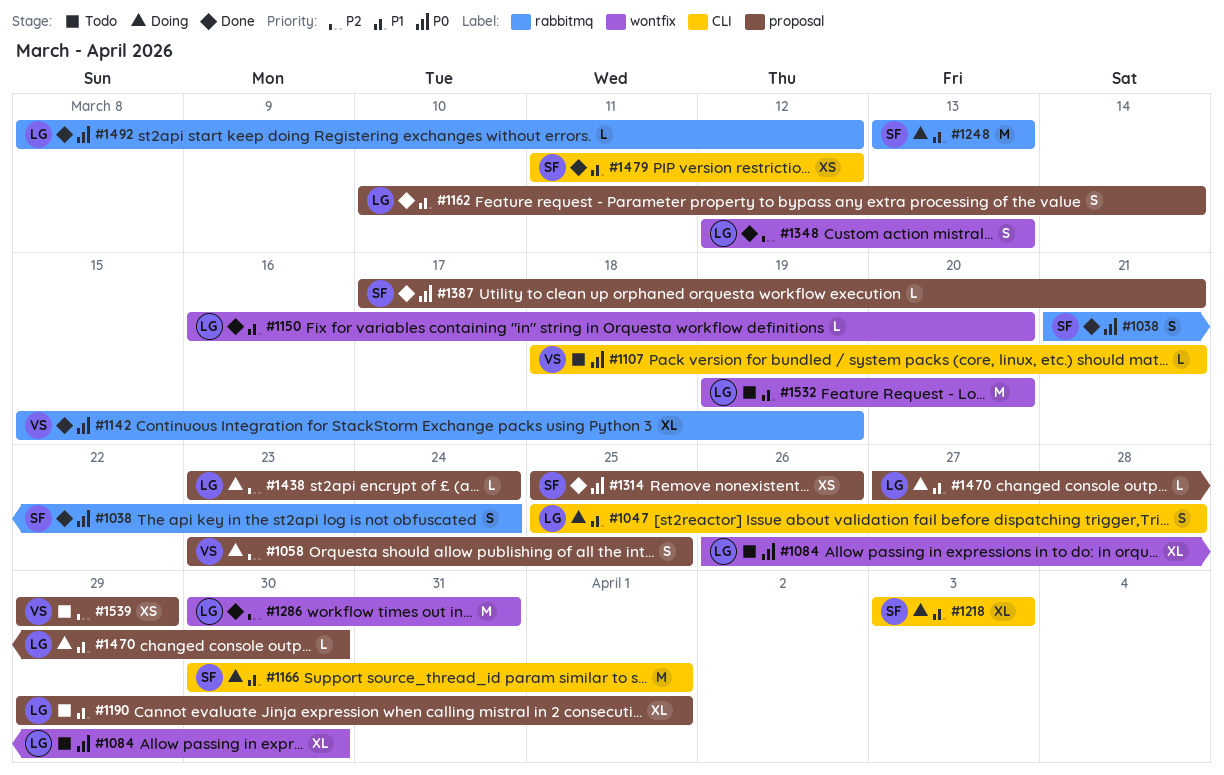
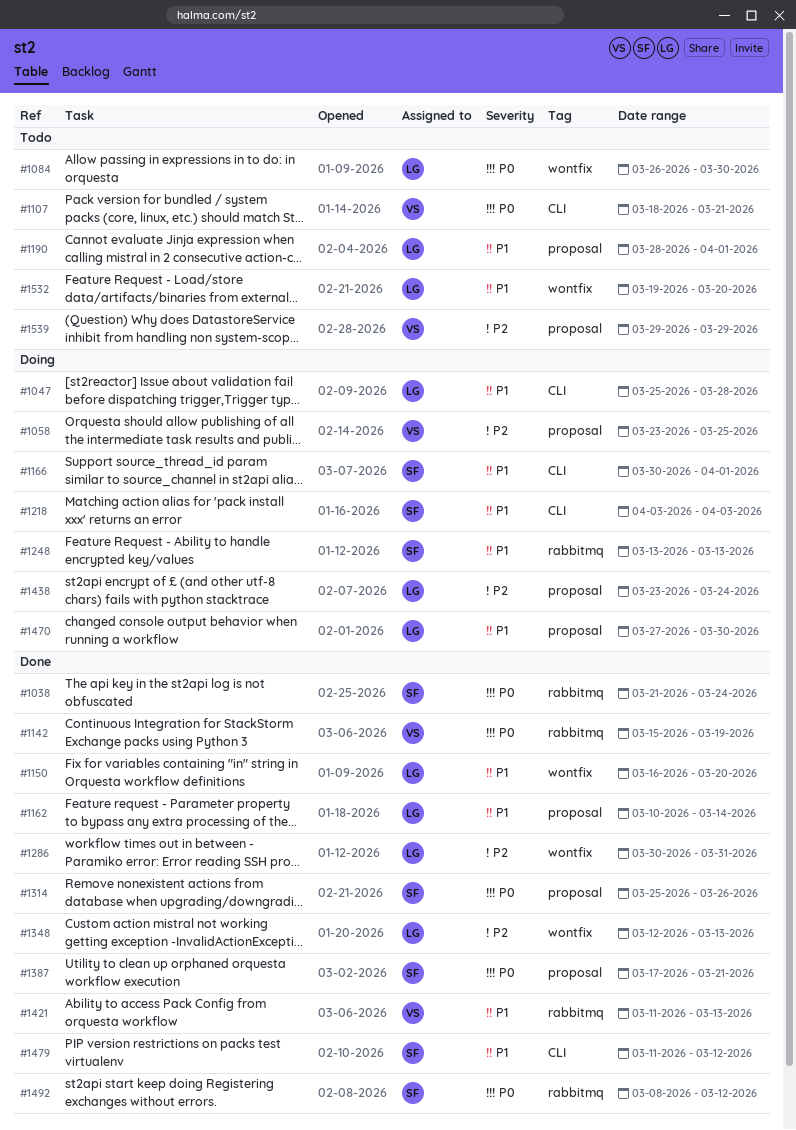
#1190, start: Mar 29 -> Mar 28
#1421: none -> present
#1492, owner: LG -> SF

